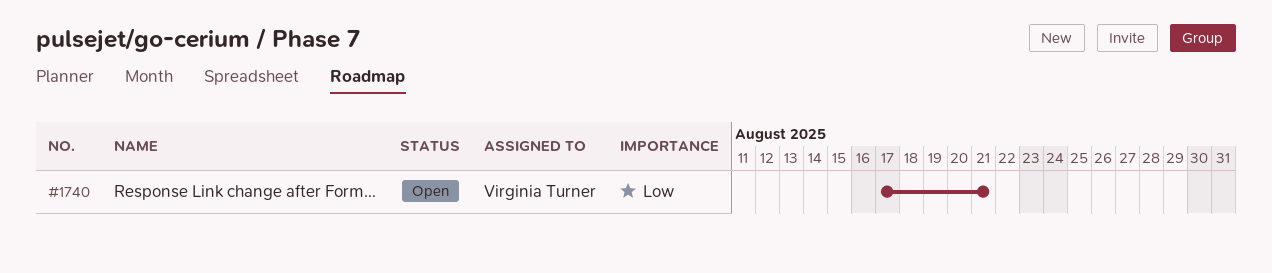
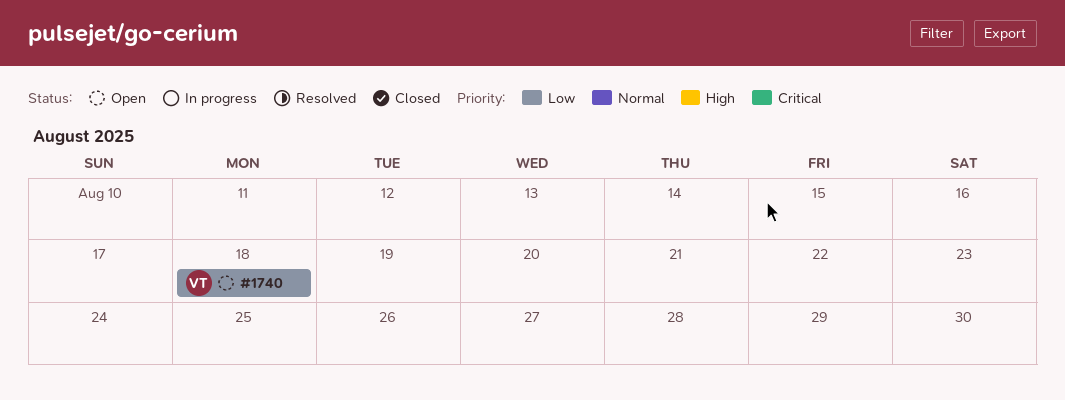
#1740, start: Aug 17 -> Aug 18
#1740, due: Aug 21 -> Aug 18

